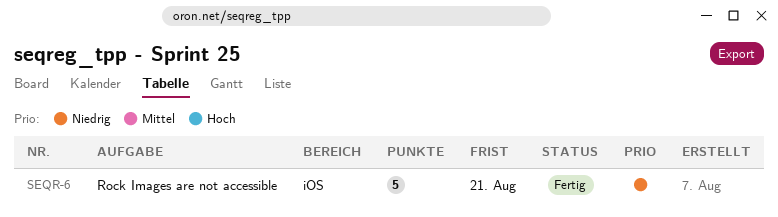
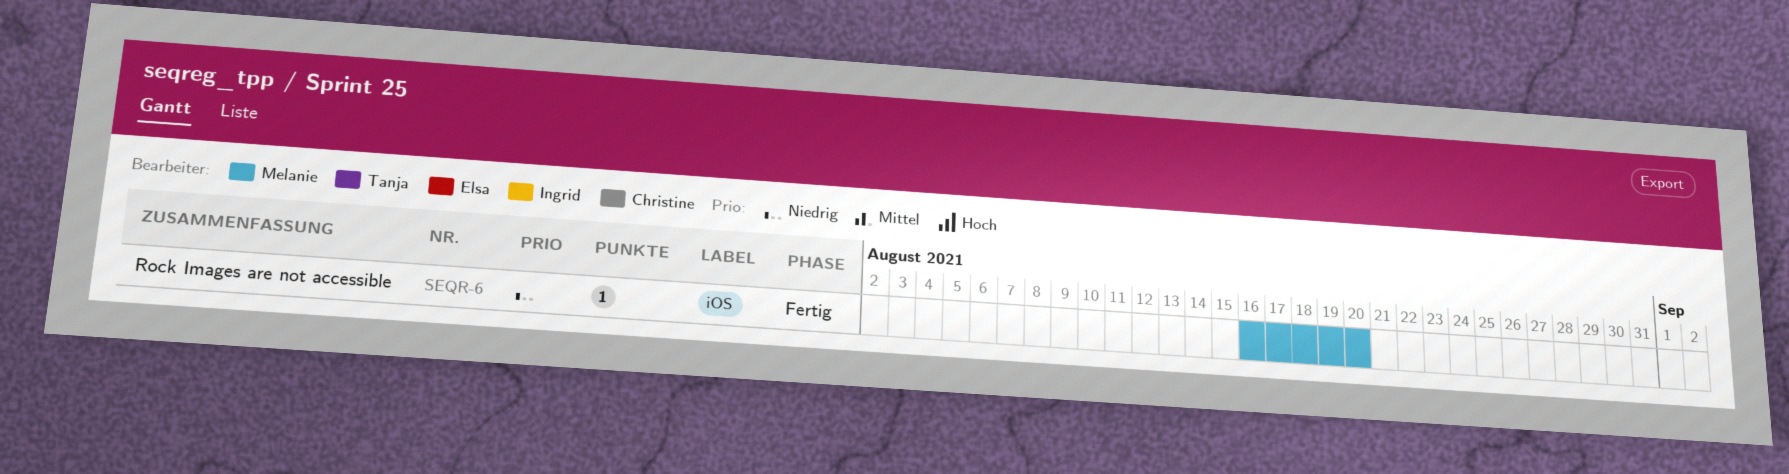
SEQR-6, estimate: 5 -> 1
SEQR-6, due: Aug 21 -> Aug 20

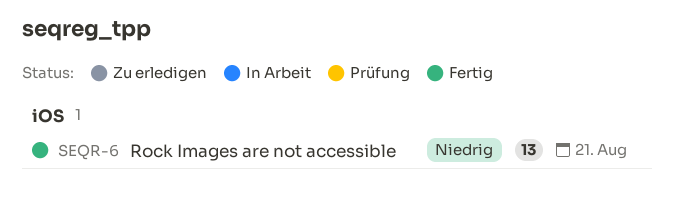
SEQR-6, estimate: 1 -> 13
SEQR-6, due: Aug 20 -> Aug 21

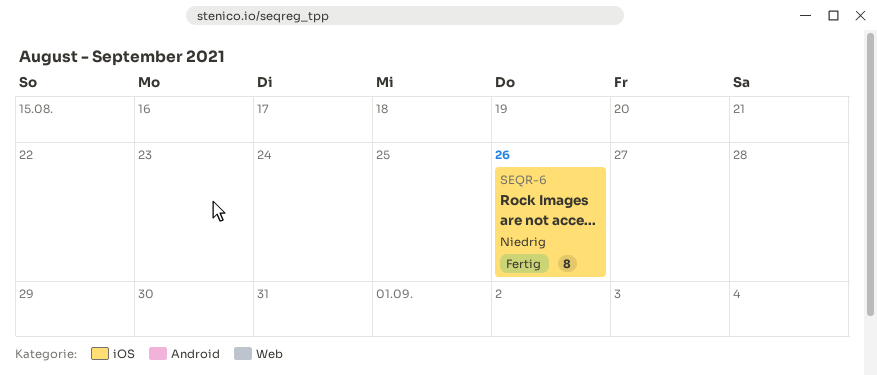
SEQR-6, estimate: 13 -> 8
SEQR-6, due: Aug 21 -> Aug 26

